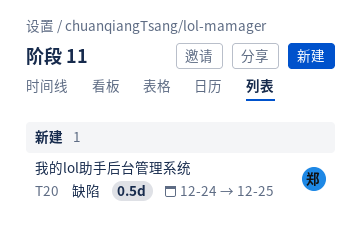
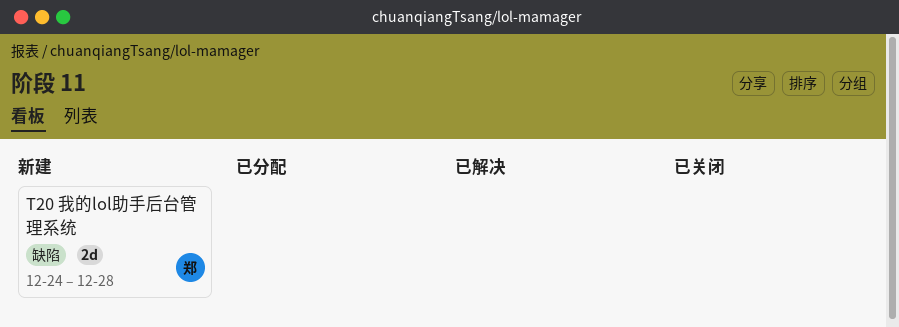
T20, estimate: 0.5d -> 2d
T20, due: Dec 25 -> Dec 28

